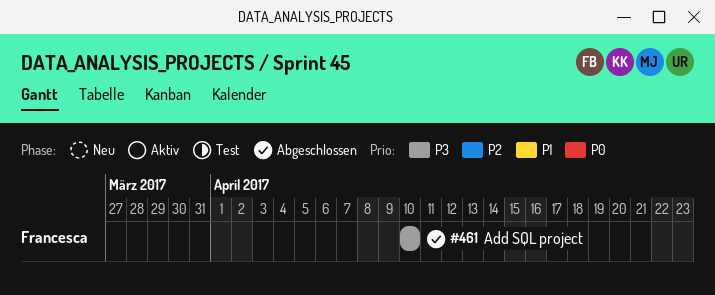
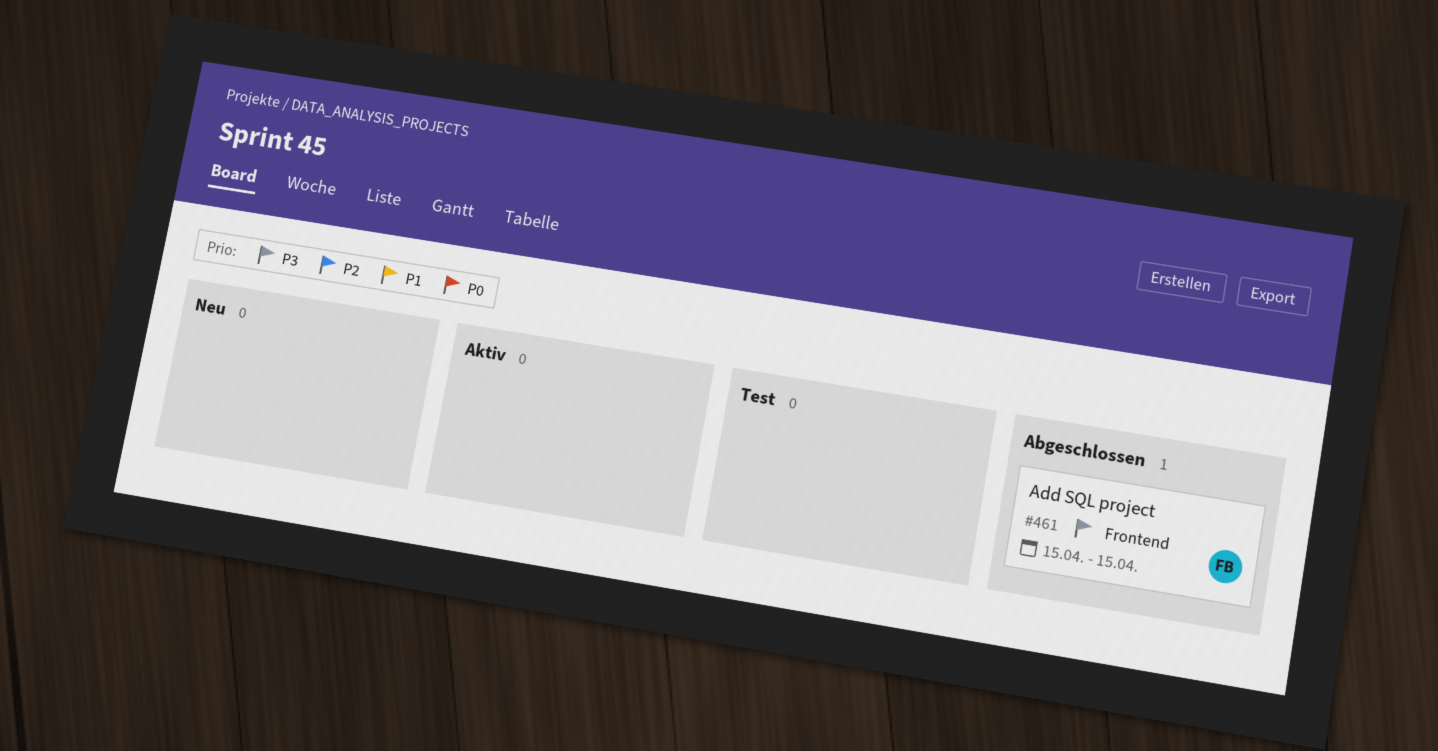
#461, start: Apr 10 -> Apr 15
#461, due: Apr 10 -> Apr 15

